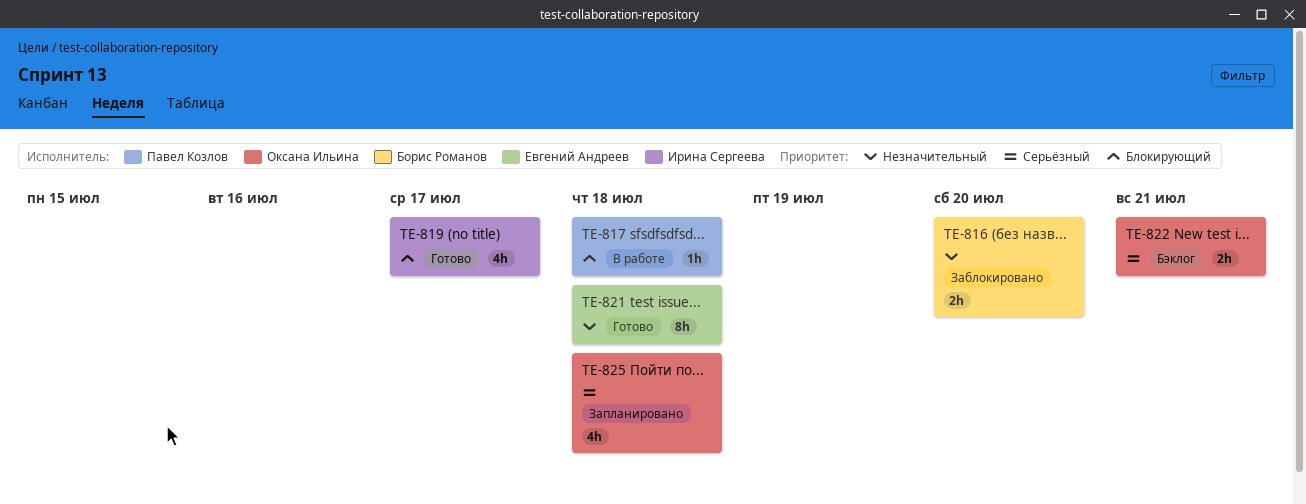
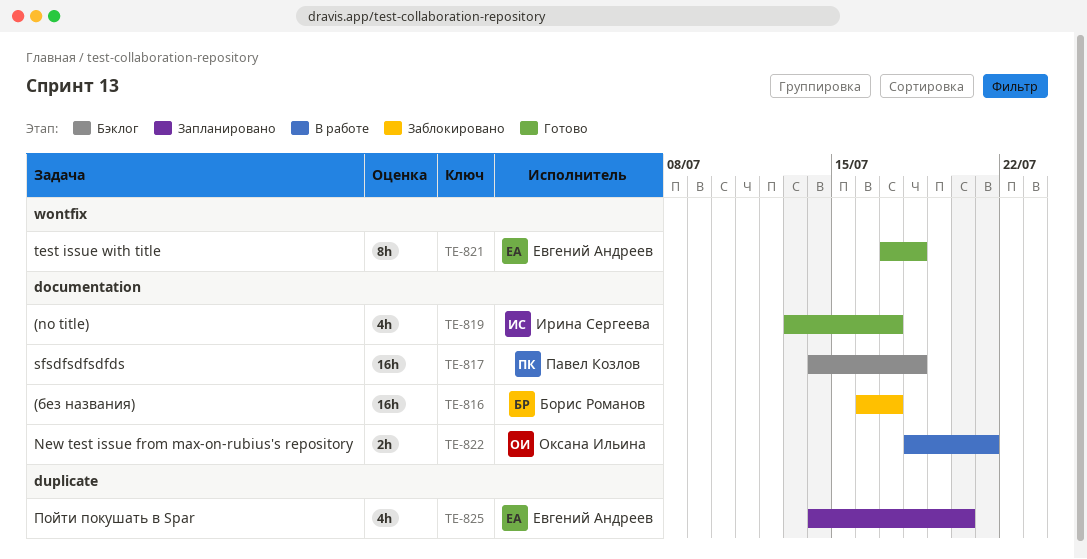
TE-816, estimate: 2h -> 16h
TE-816, due: Jul 20 -> Jul 17
TE-817, status: В работе -> Бэклог
TE-817, estimate: 1h -> 16h
TE-822, status: Бэклог -> В работе
TE-825, owner: Оксана Ильина -> Евгений Андреев
TE-825, due: Jul 18 -> Jul 20

